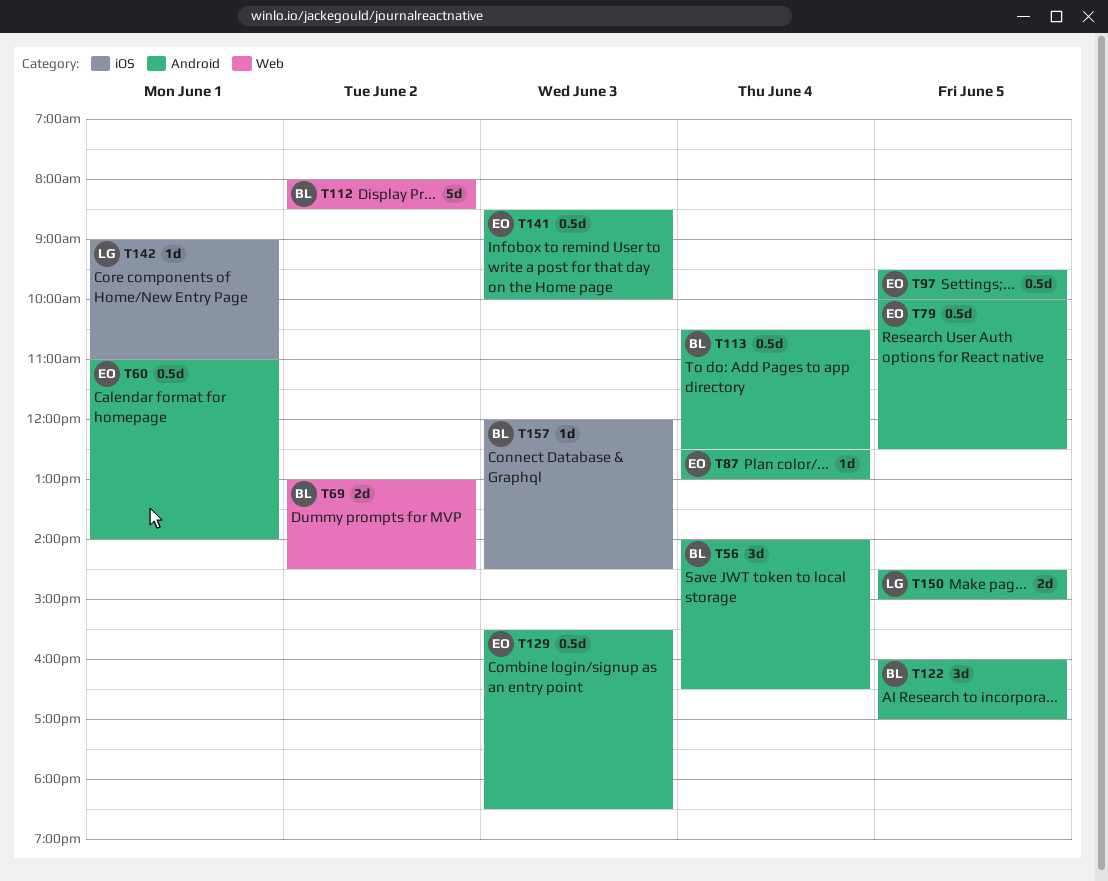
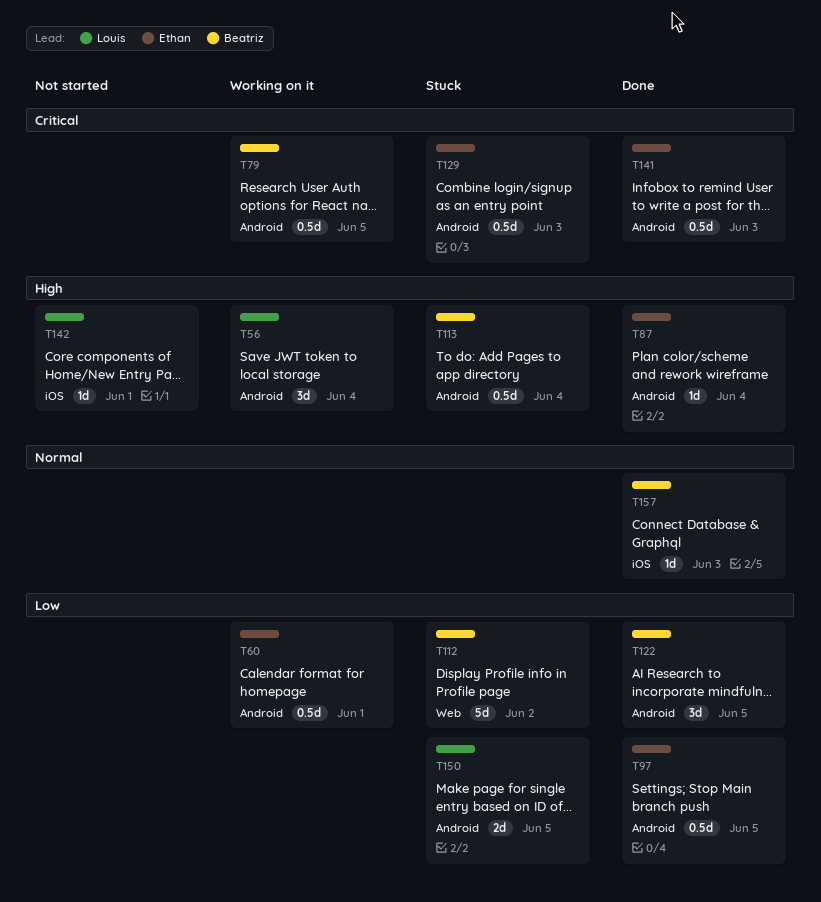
T56, owner: Beatriz -> Louis
T69: present -> none
T79, owner: Ethan -> Beatriz

